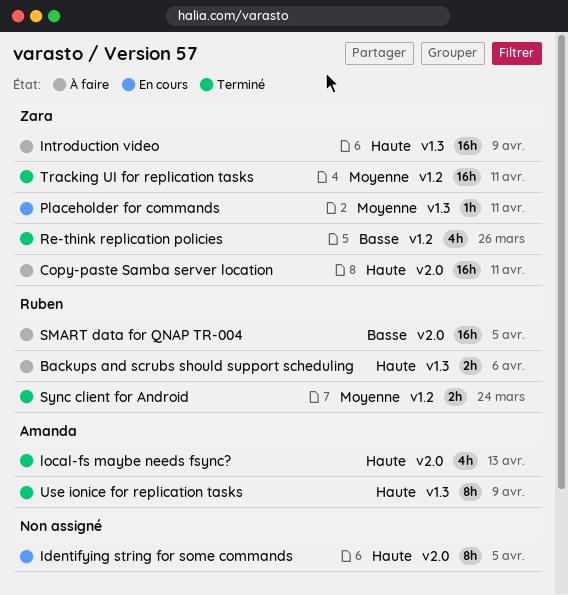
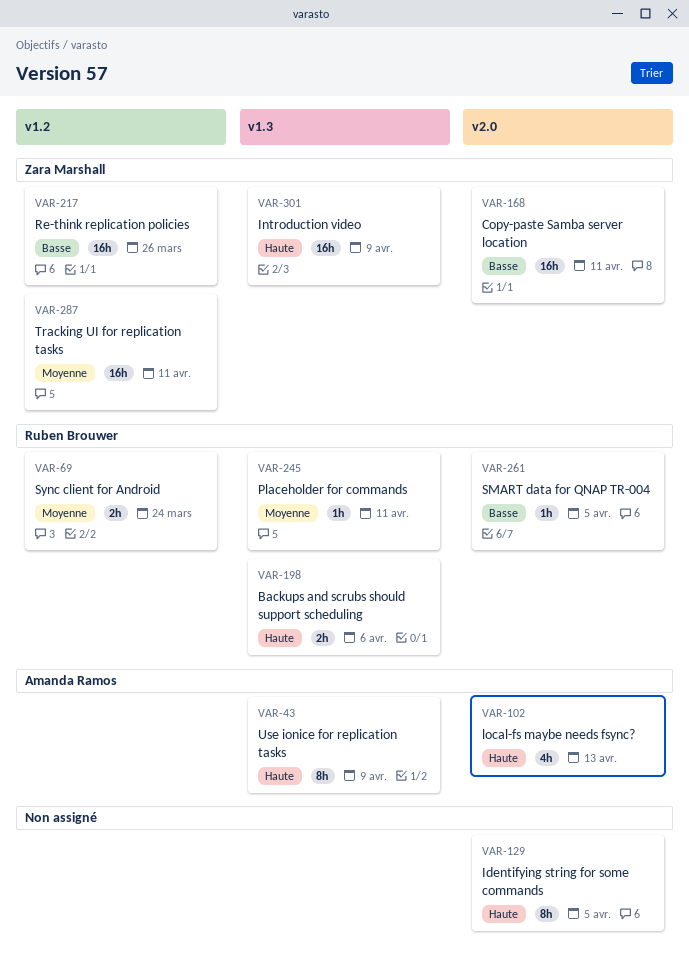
Copy-paste Samba server location, priority: Haute -> Basse
Placeholder for commands, owner: Zara Marshall -> Ruben Brouwer
Re-think replication policies, estimate: 4h -> 16h
SMART data for QNAP TR-004, estimate: 16h -> 1h

